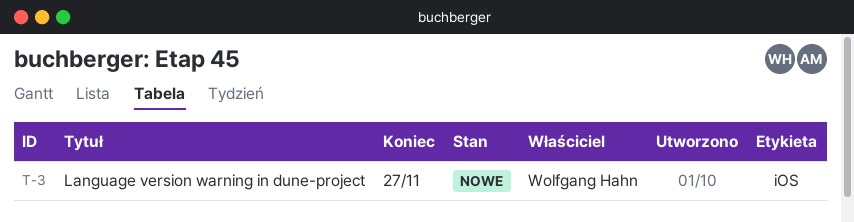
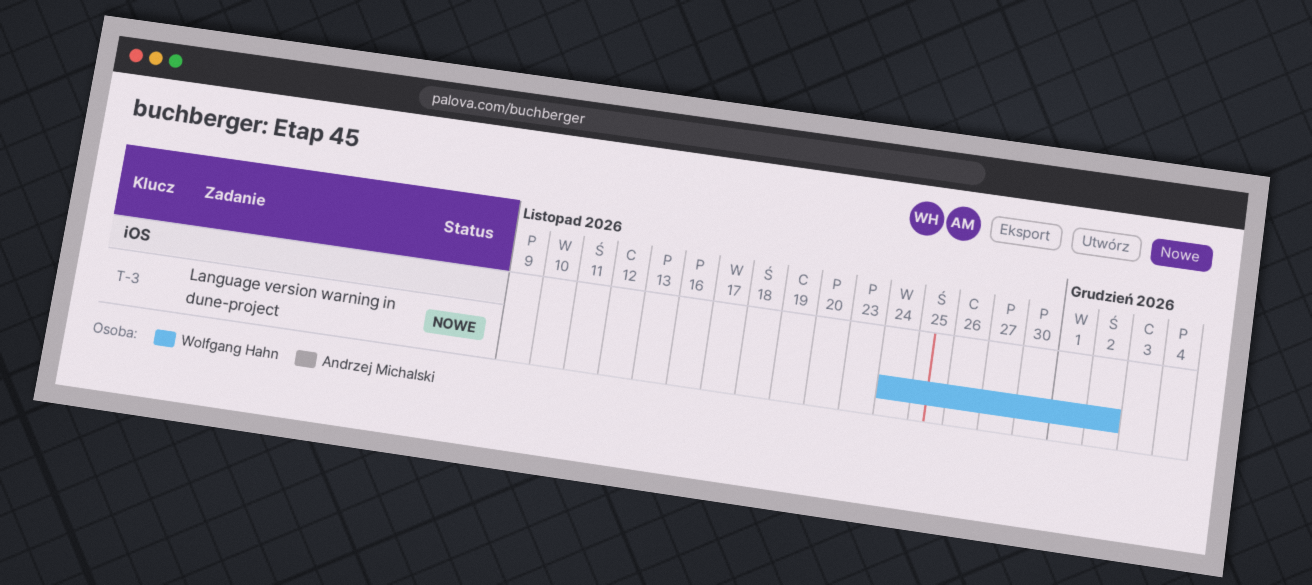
T-3, due: Nov 27 -> Dec 2

